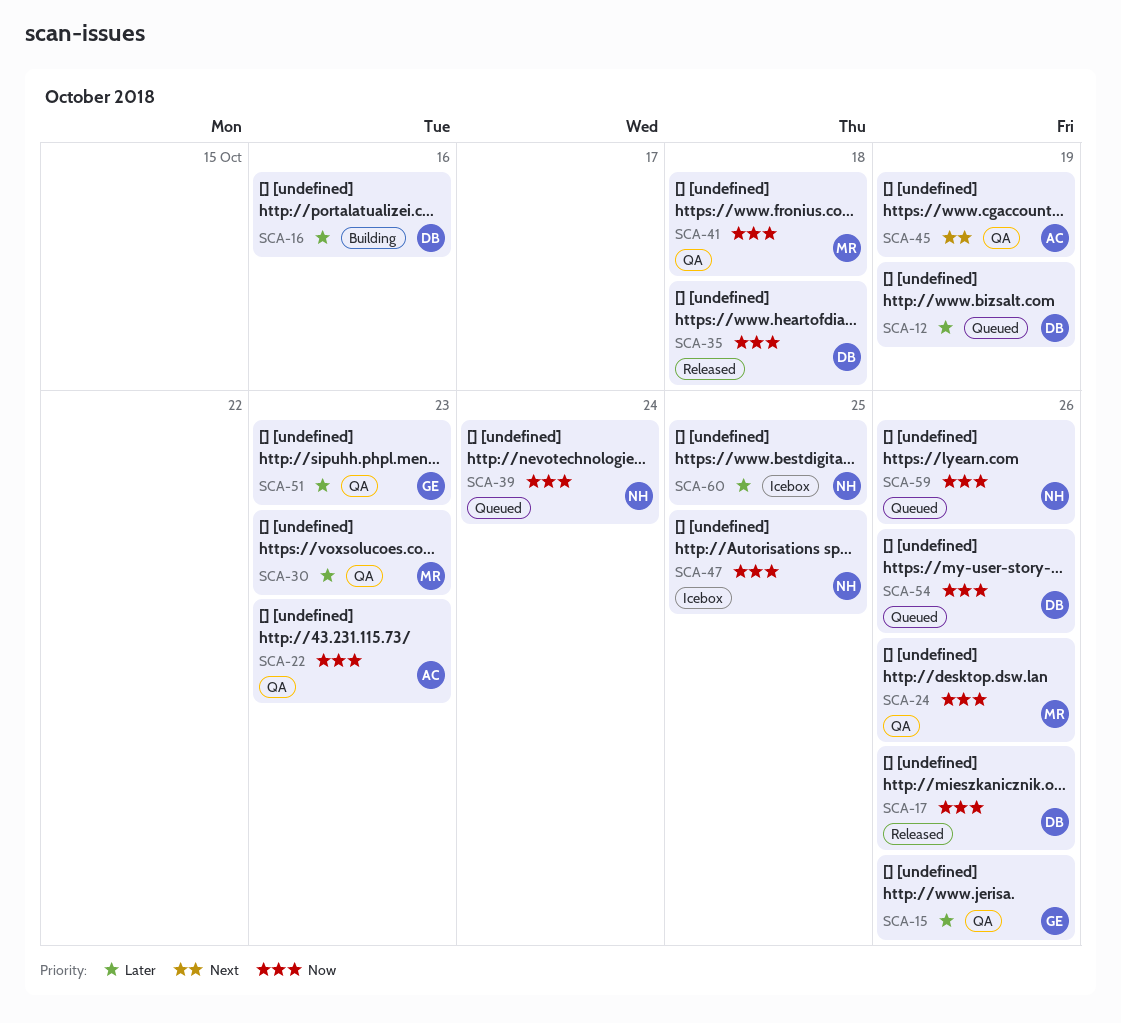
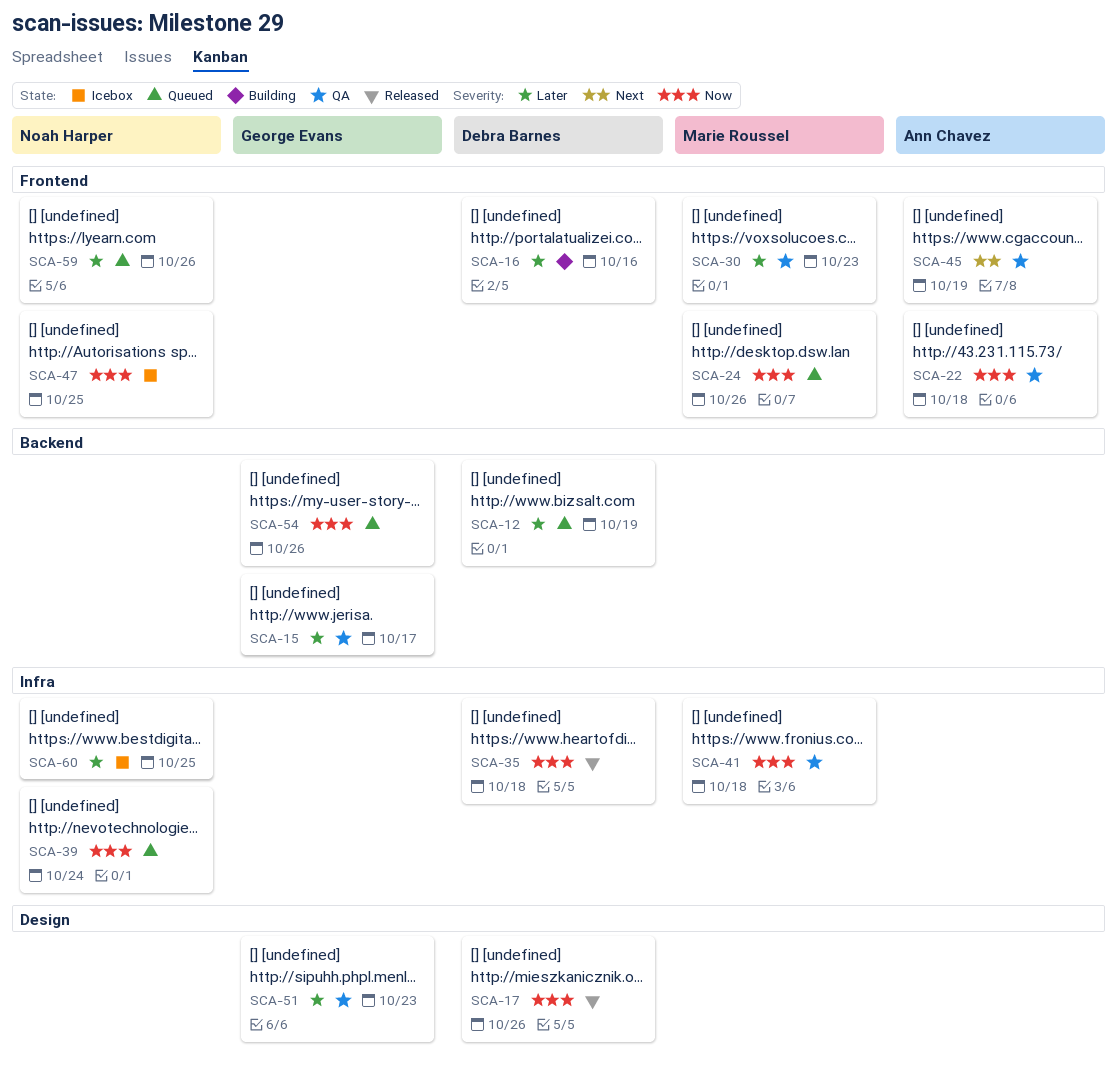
SCA-15, due: Oct 26 -> Oct 17
SCA-22, due: Oct 23 -> Oct 18
SCA-24, status: QA -> Queued
SCA-54, owner: Debra Barnes -> George Evans
SCA-59, priority: Now -> Later

